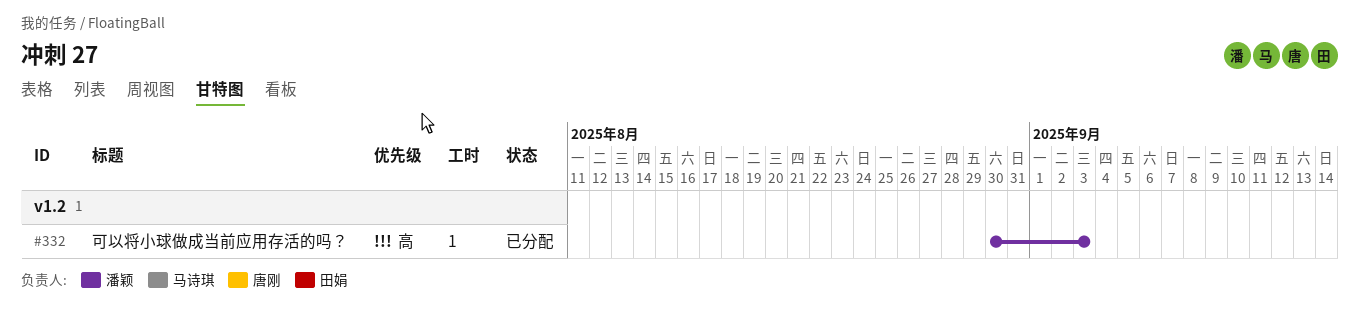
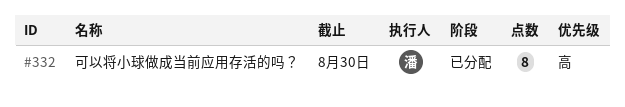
#332, estimate: 1 -> 8
#332, due: Sep 3 -> Aug 30

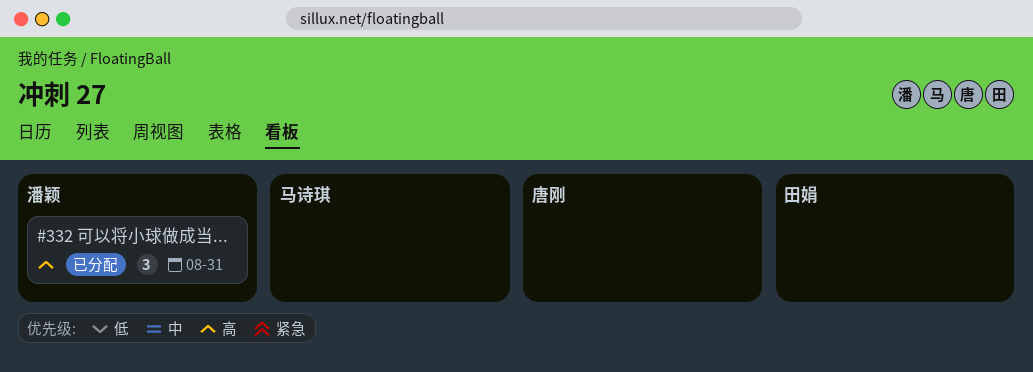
#332, estimate: 8 -> 3
#332, due: Aug 30 -> Aug 31

